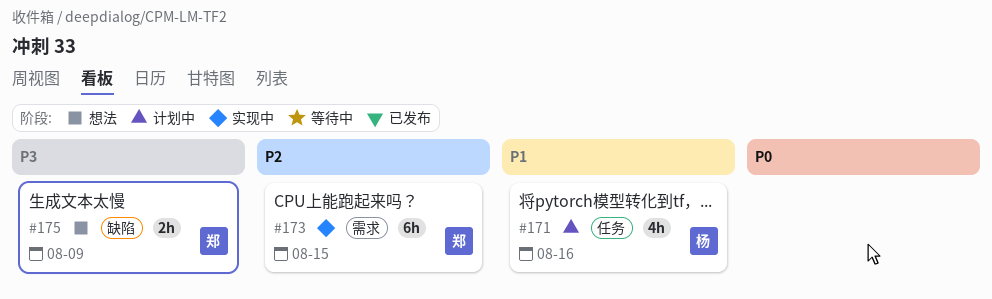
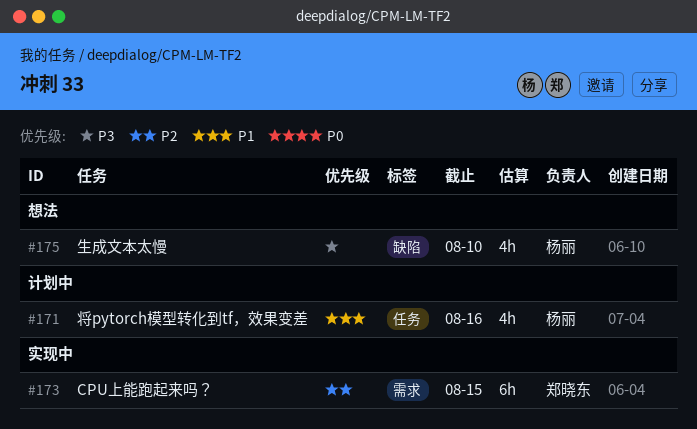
#175, owner: 郑晓东 -> 杨丽
#175, estimate: 2h -> 4h
#175, due: Aug 9 -> Aug 10

